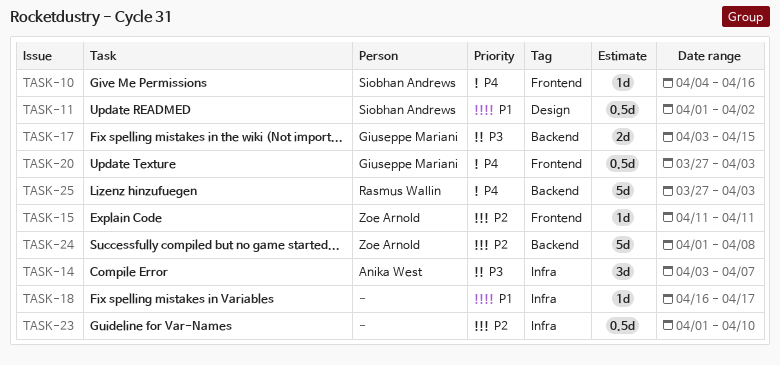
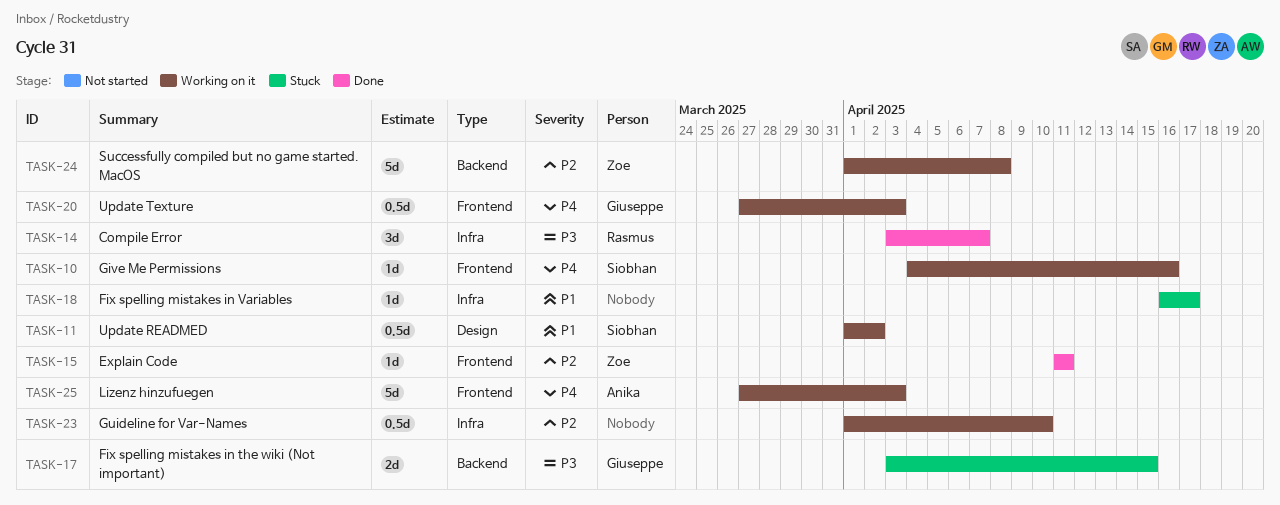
TASK-14, owner: Anika West -> Rasmus Wallin
TASK-25, owner: Rasmus Wallin -> Anika West
TASK-25, label: Backend -> Frontend

